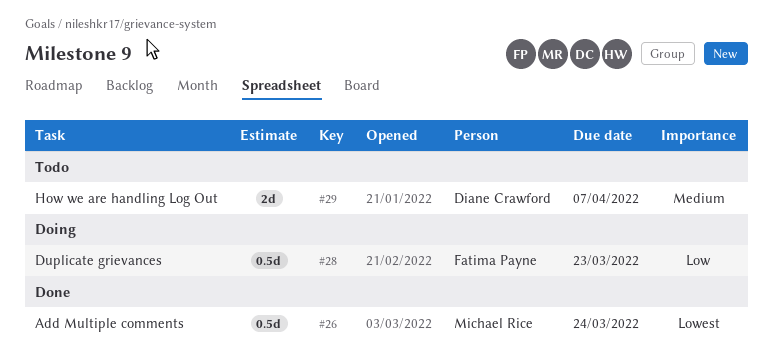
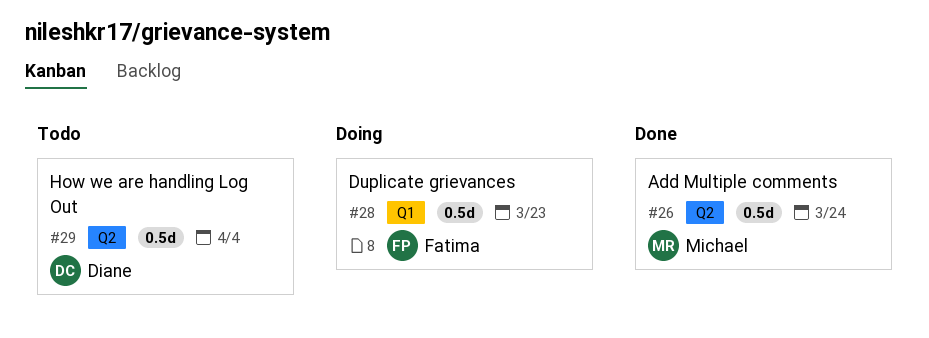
#29, estimate: 2d -> 0.5d
#29, due: Apr 7 -> Apr 4

